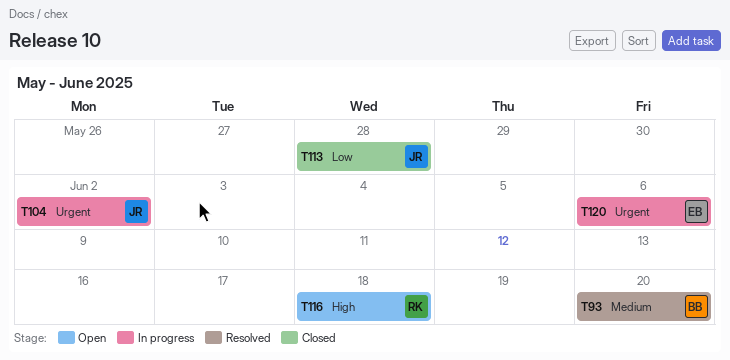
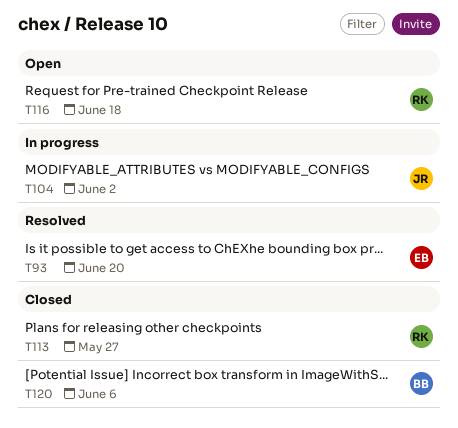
T93, owner: BB -> EB
T113, owner: JR -> RK
T113, due: May 28 -> May 27
T120, status: In progress -> Closed
T120, owner: EB -> BB

